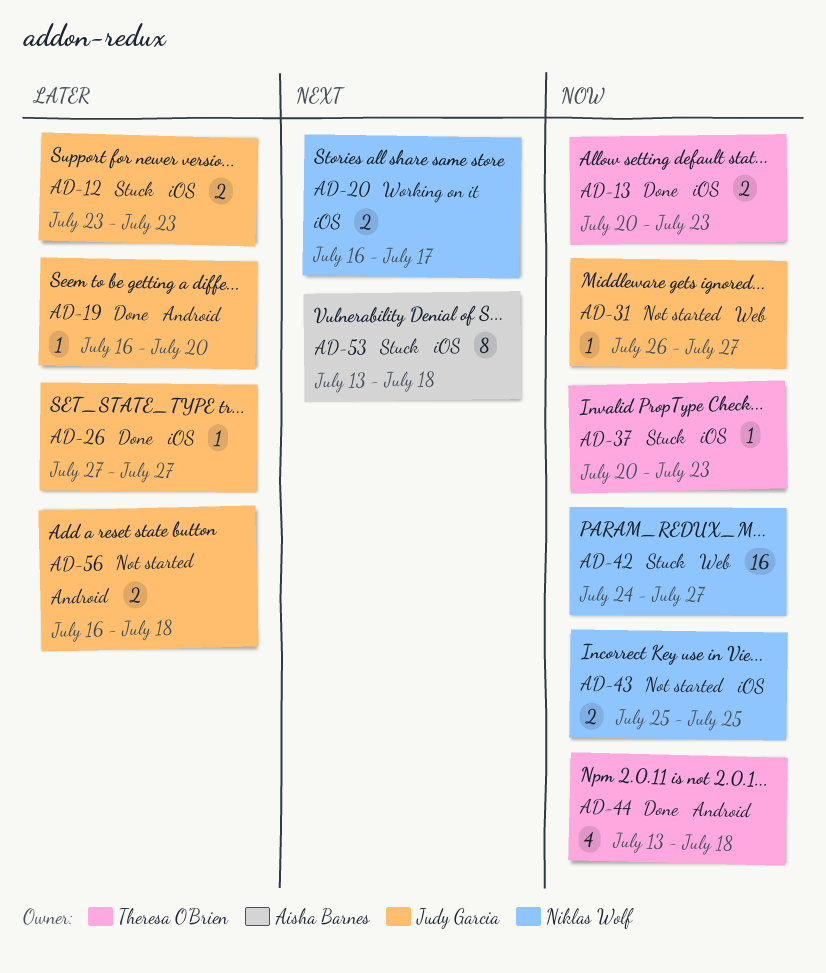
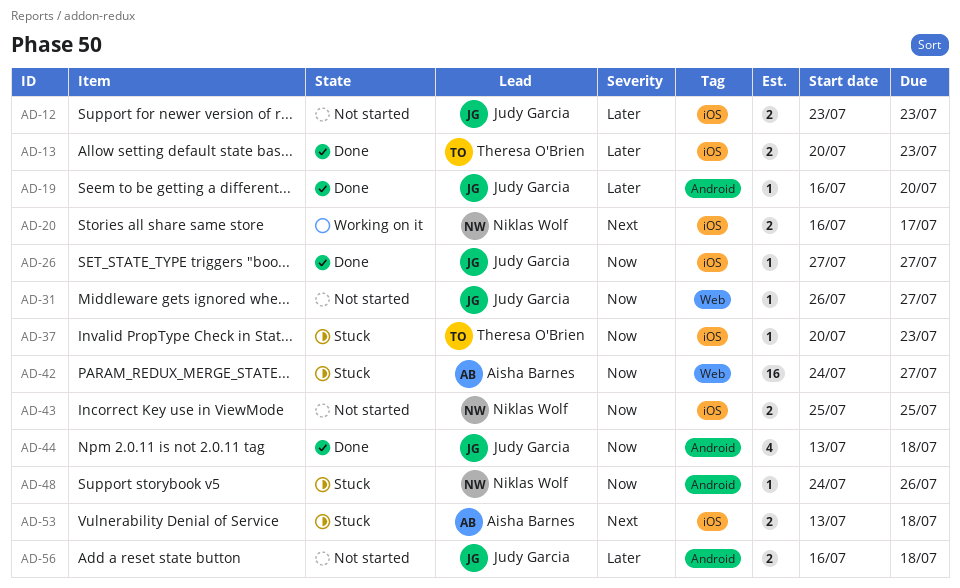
AD-12, status: Stuck -> Not started
AD-13, priority: Now -> Later
AD-26, priority: Later -> Now
AD-42, owner: Niklas Wolf -> Aisha Barnes
AD-44, owner: Theresa O'Brien -> Judy Garcia
AD-48: none -> present
AD-53, estimate: 8 -> 2

